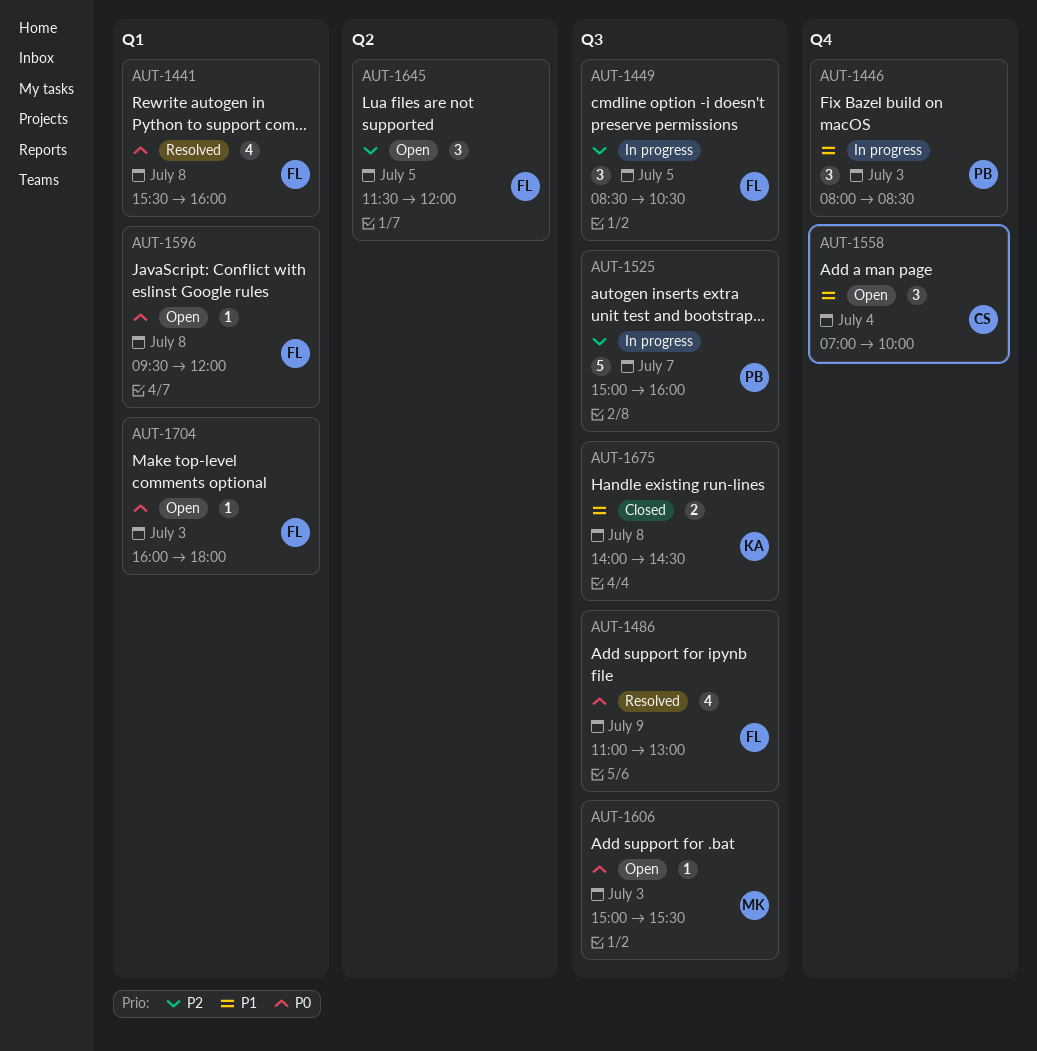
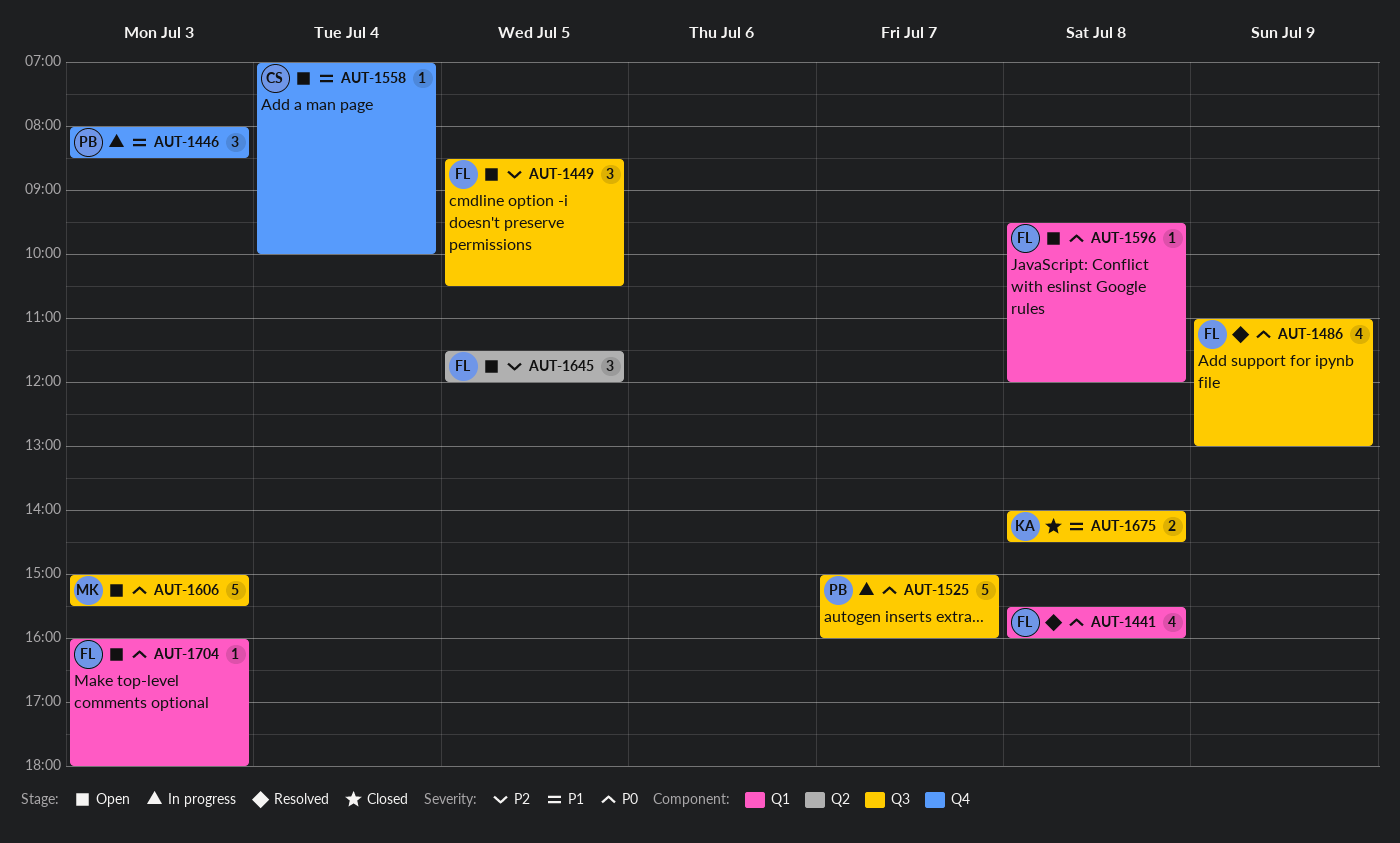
AUT-1449, status: In progress -> Open
AUT-1525, priority: P2 -> P0
AUT-1558, estimate: 3 -> 1
AUT-1606, estimate: 1 -> 5

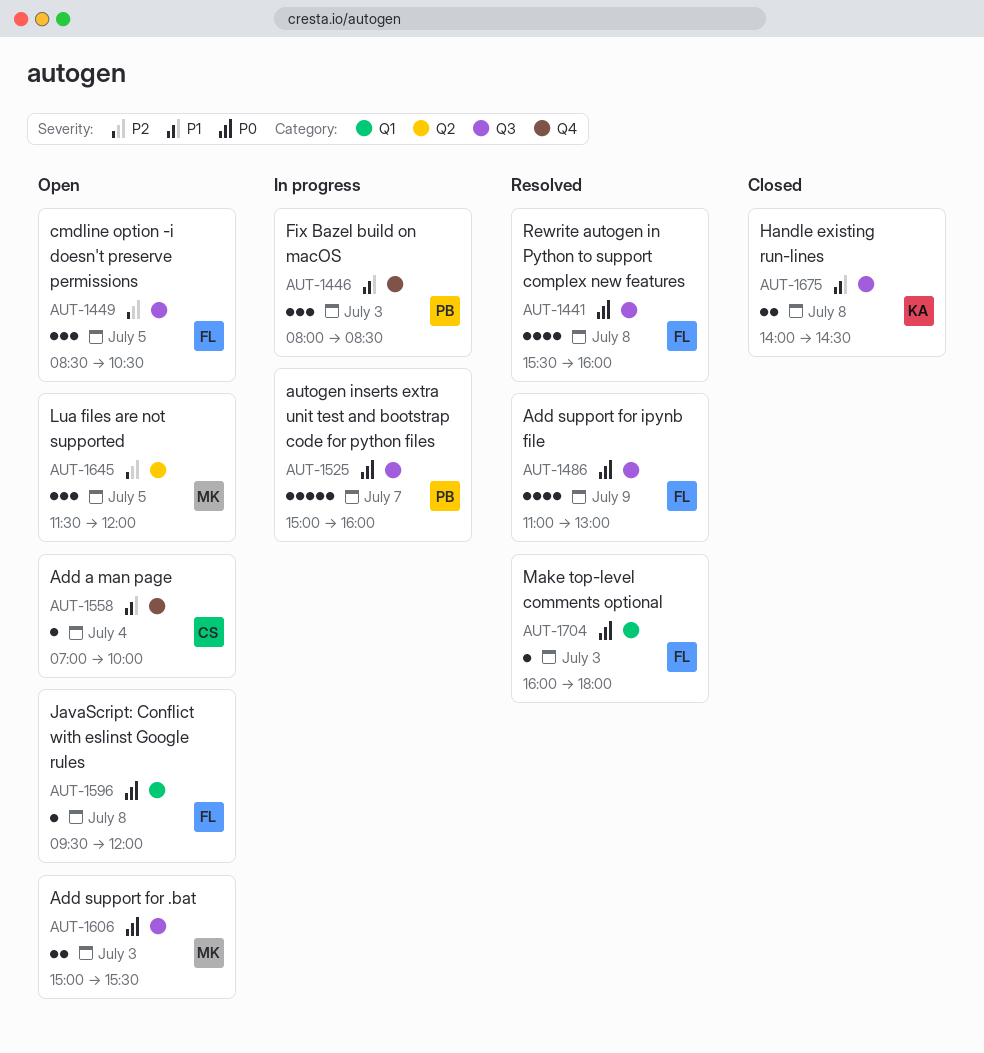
AUT-1441, label: Q1 -> Q3
AUT-1606, estimate: 5 -> 2
AUT-1645, owner: FL -> MK
AUT-1704, status: Open -> Resolved

